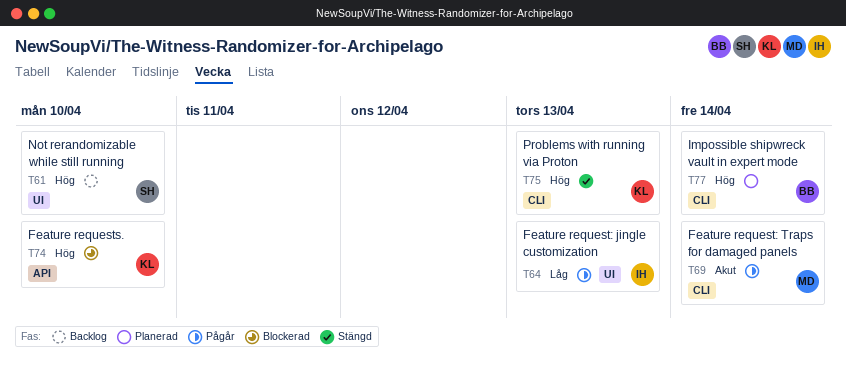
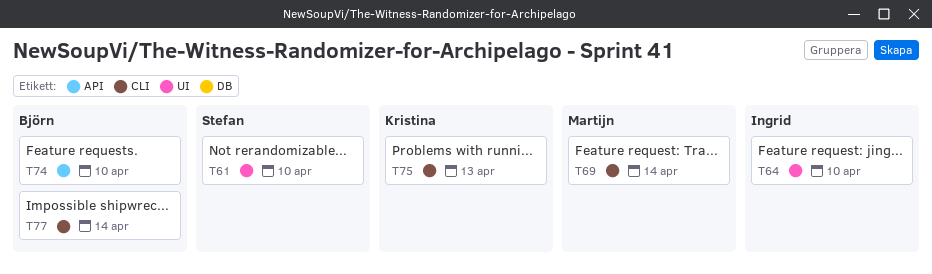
T64, due: Apr 13 -> Apr 10
T74, owner: Kristina -> Björn

